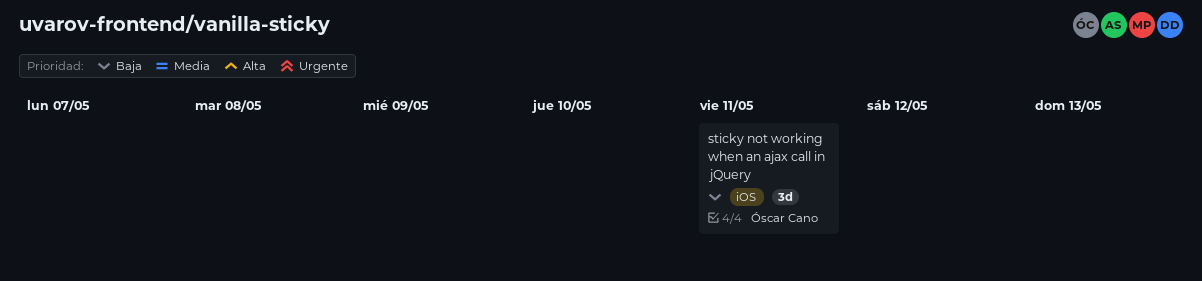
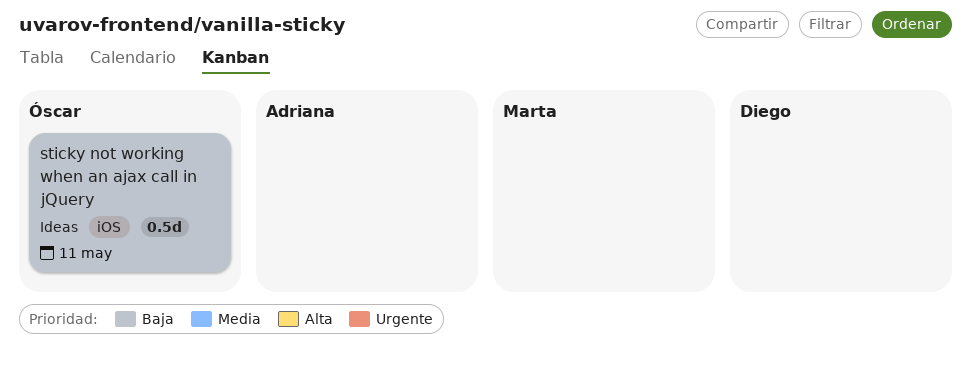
sticky not working when an ajax call in jQuery, estimate: 3d -> 0.5d

